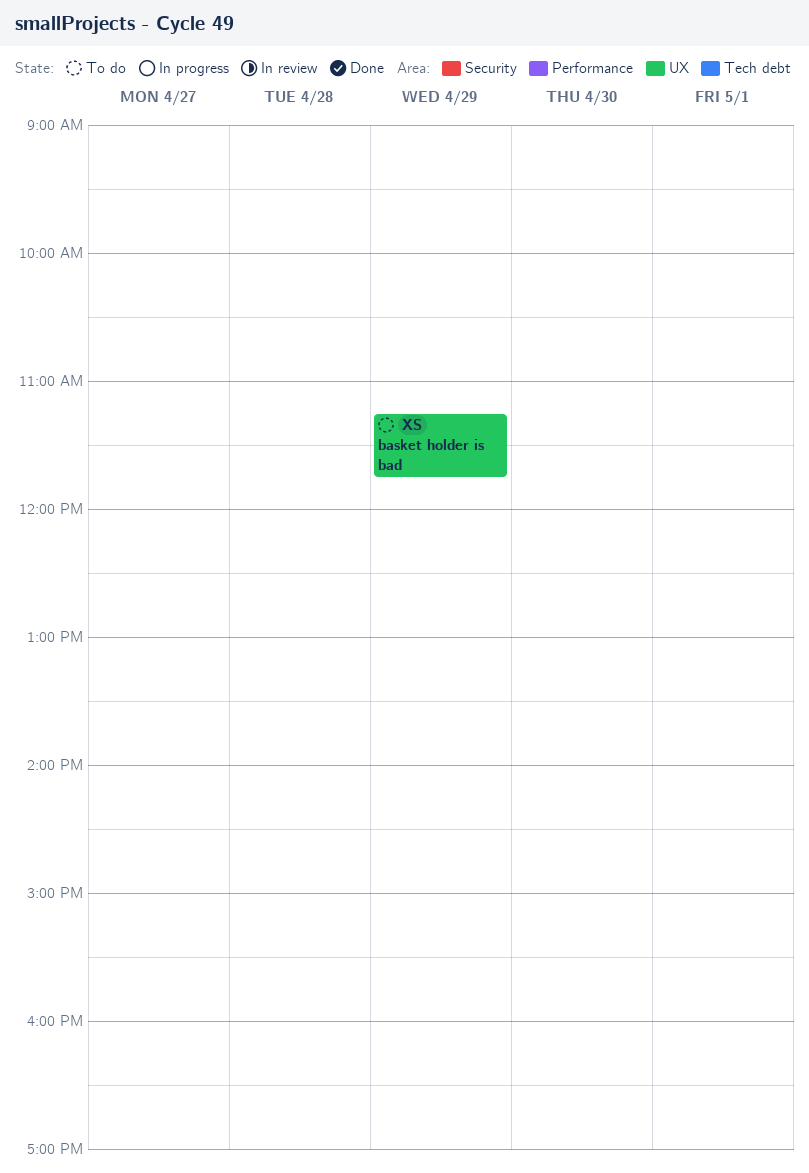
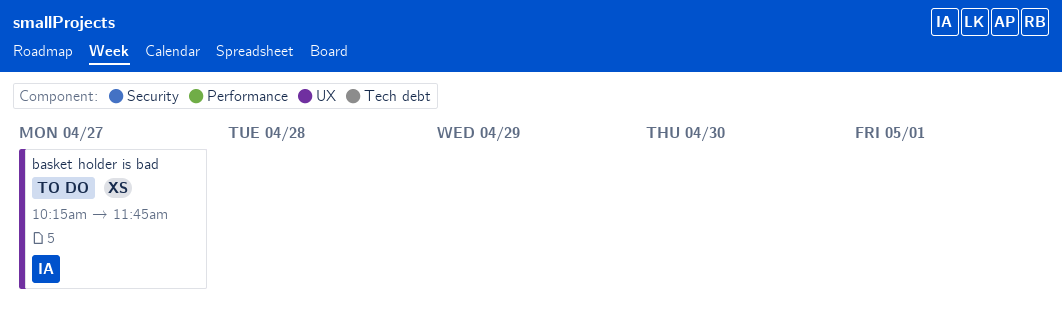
basket holder is bad, day: Apr 29 -> Apr 27
basket holder is bad, begins: 11:15 -> 10:15

